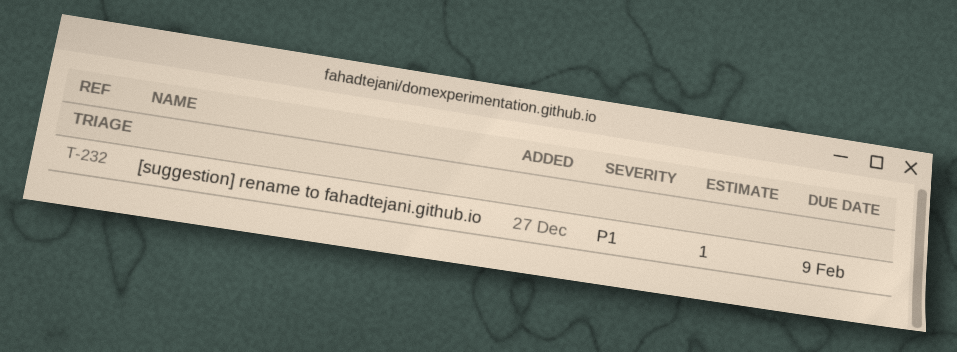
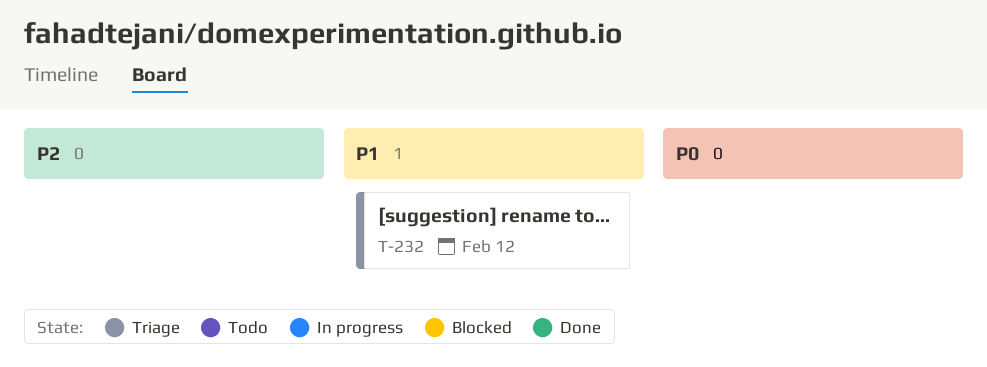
T-232, due: Feb 9 -> Feb 12

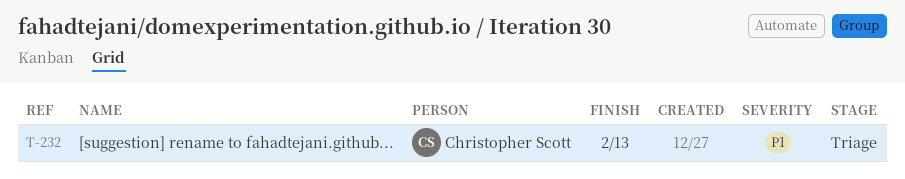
T-232, due: Feb 12 -> Feb 13

